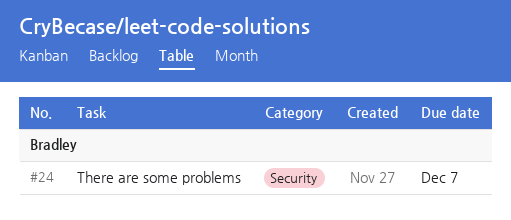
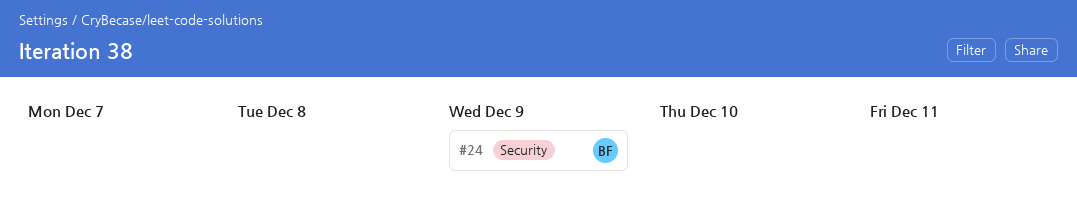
#24, due: Dec 7 -> Dec 9

